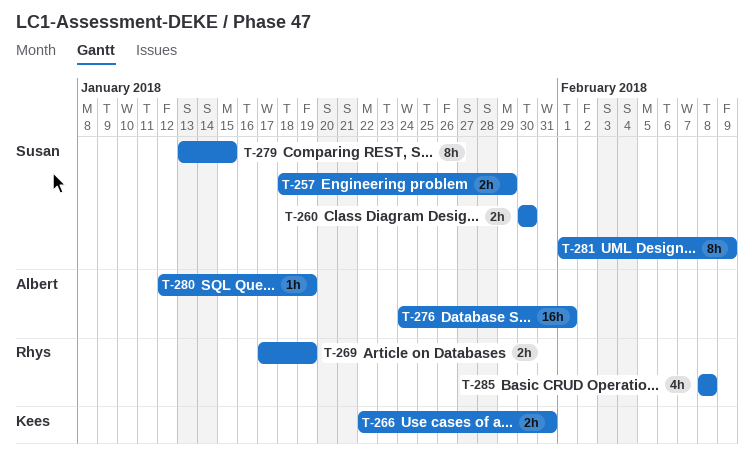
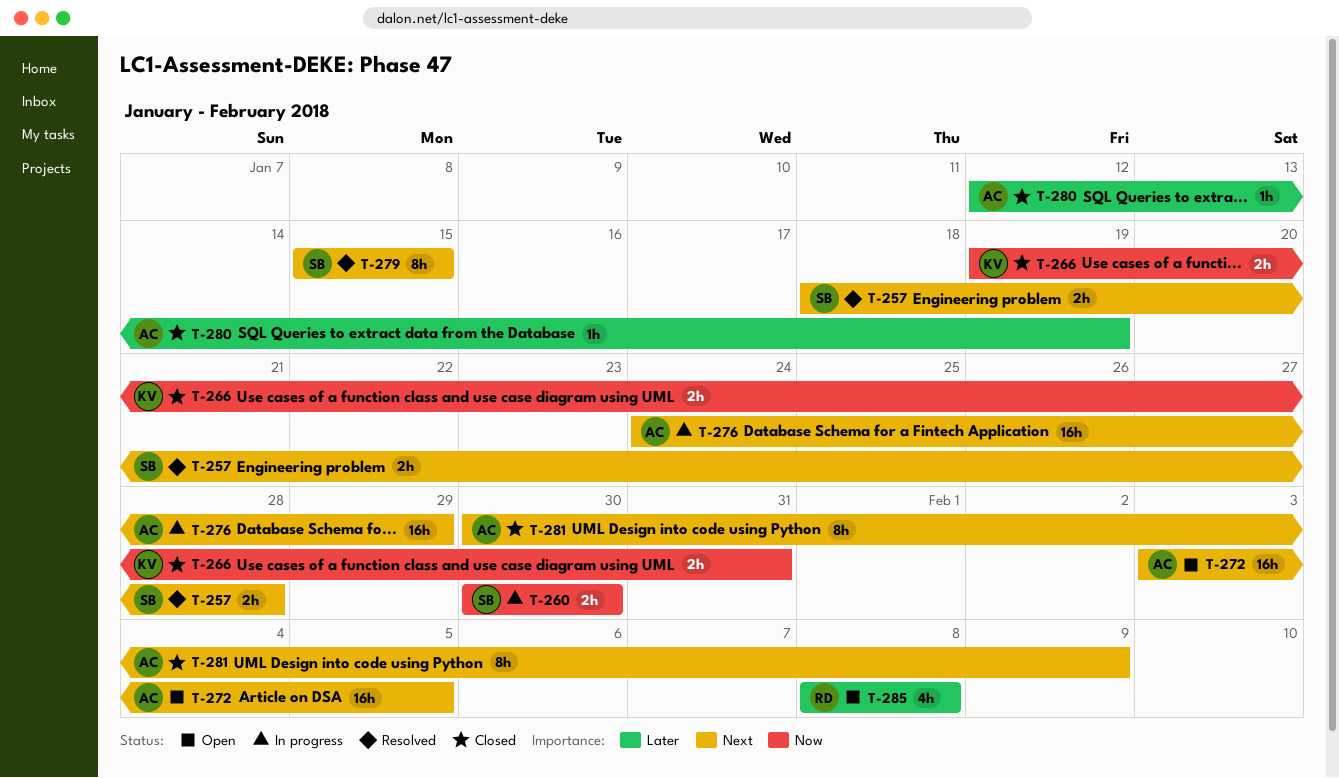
T-257, due: Jan 29 -> Jan 28
T-266, start: Jan 22 -> Jan 19
T-269: present -> none
T-272: none -> present
T-276, due: Feb 1 -> Jan 29
T-279, start: Jan 13 -> Jan 15
T-281, owner: Susan -> Albert
T-281, start: Feb 1 -> Jan 30

